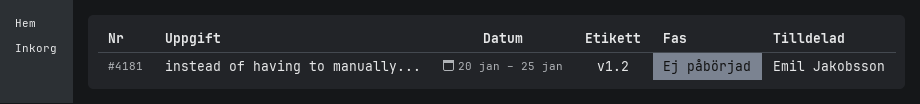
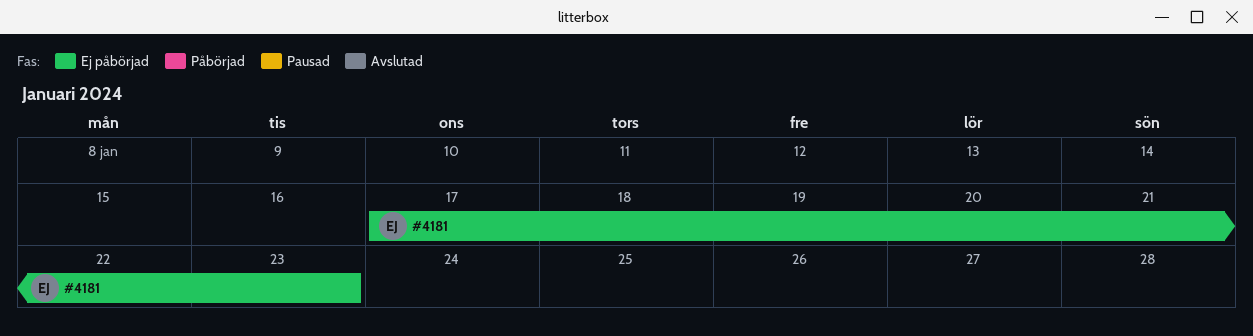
#4181, start: Jan 20 -> Jan 17
#4181, due: Jan 25 -> Jan 23

